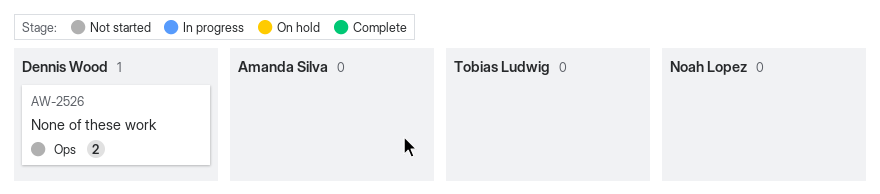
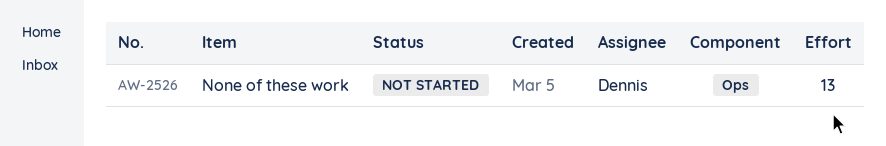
AW-2526, estimate: 2 -> 13

